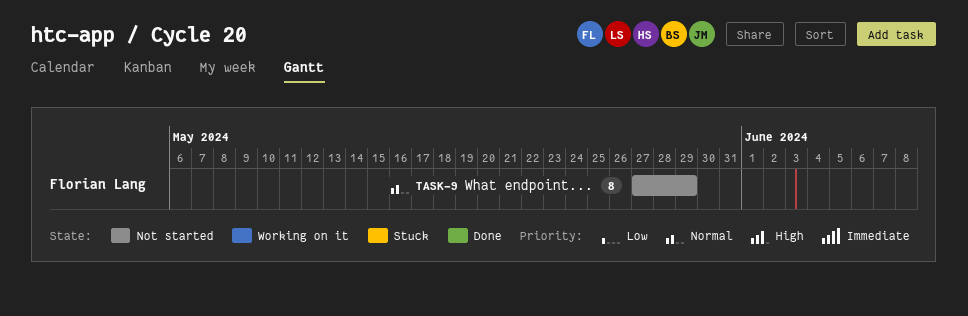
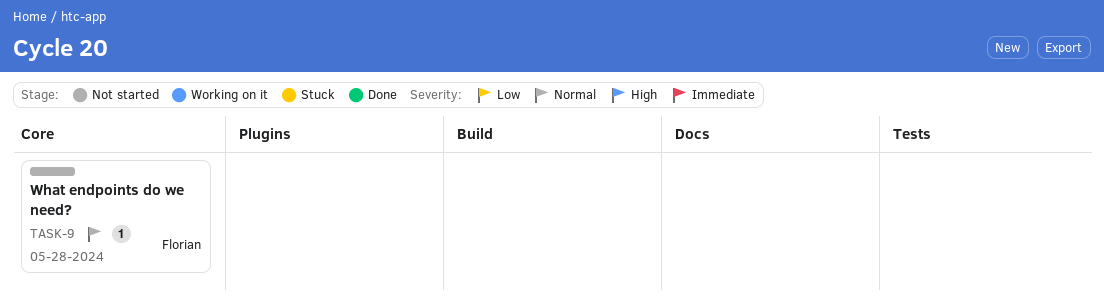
TASK-9, estimate: 8 -> 1
TASK-9, due: May 29 -> May 28

